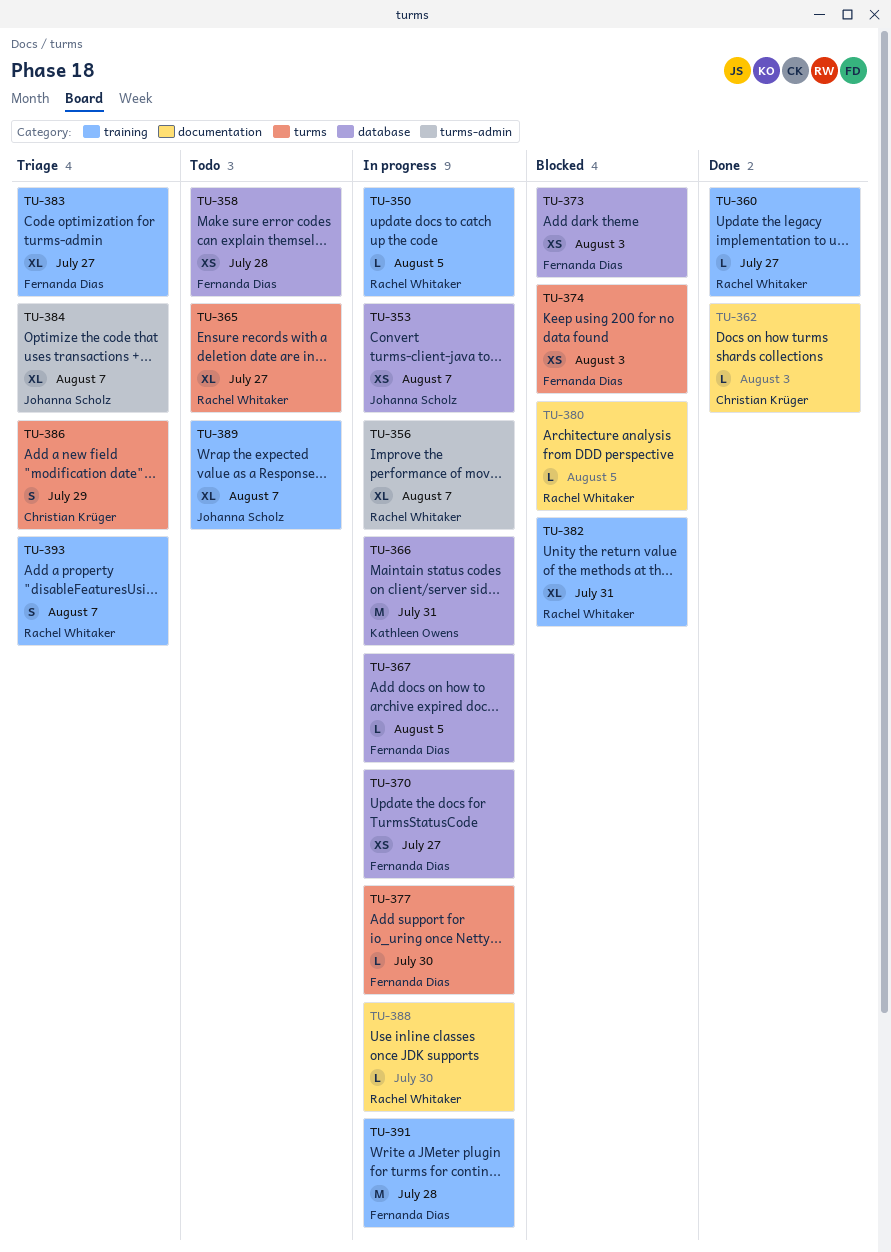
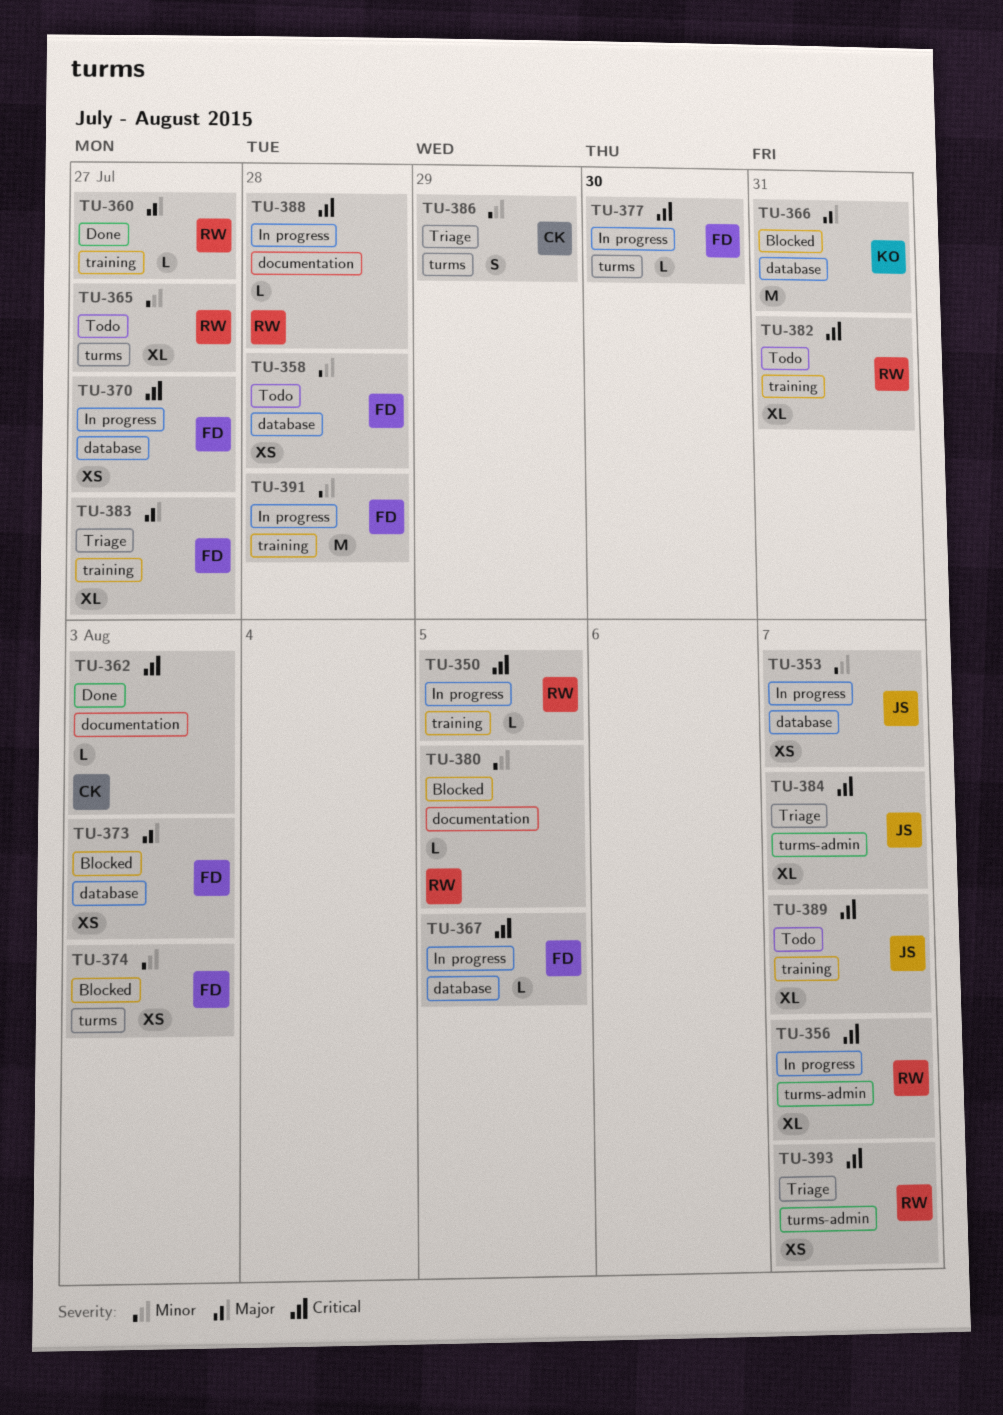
TU-366, status: In progress -> Blocked
TU-382, status: Blocked -> Todo
TU-388, due: Jul 30 -> Jul 28
TU-393, label: training -> turms-admin
TU-393, estimate: S -> XS

